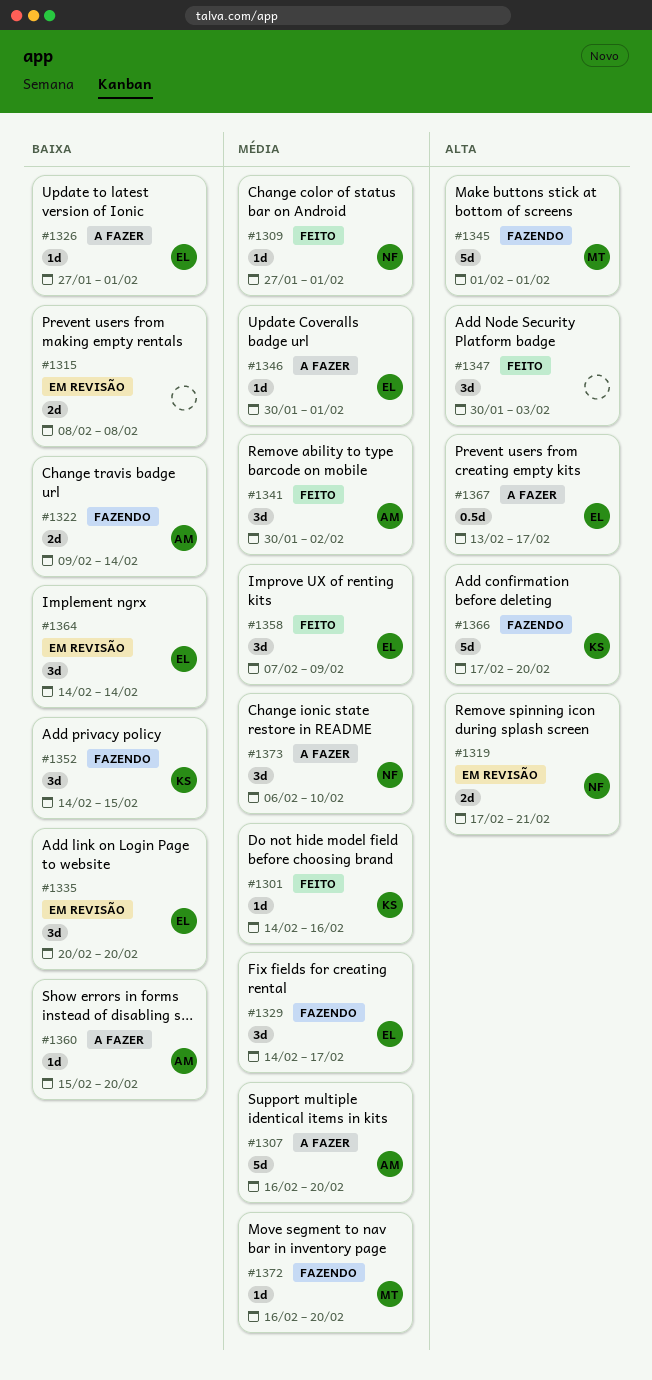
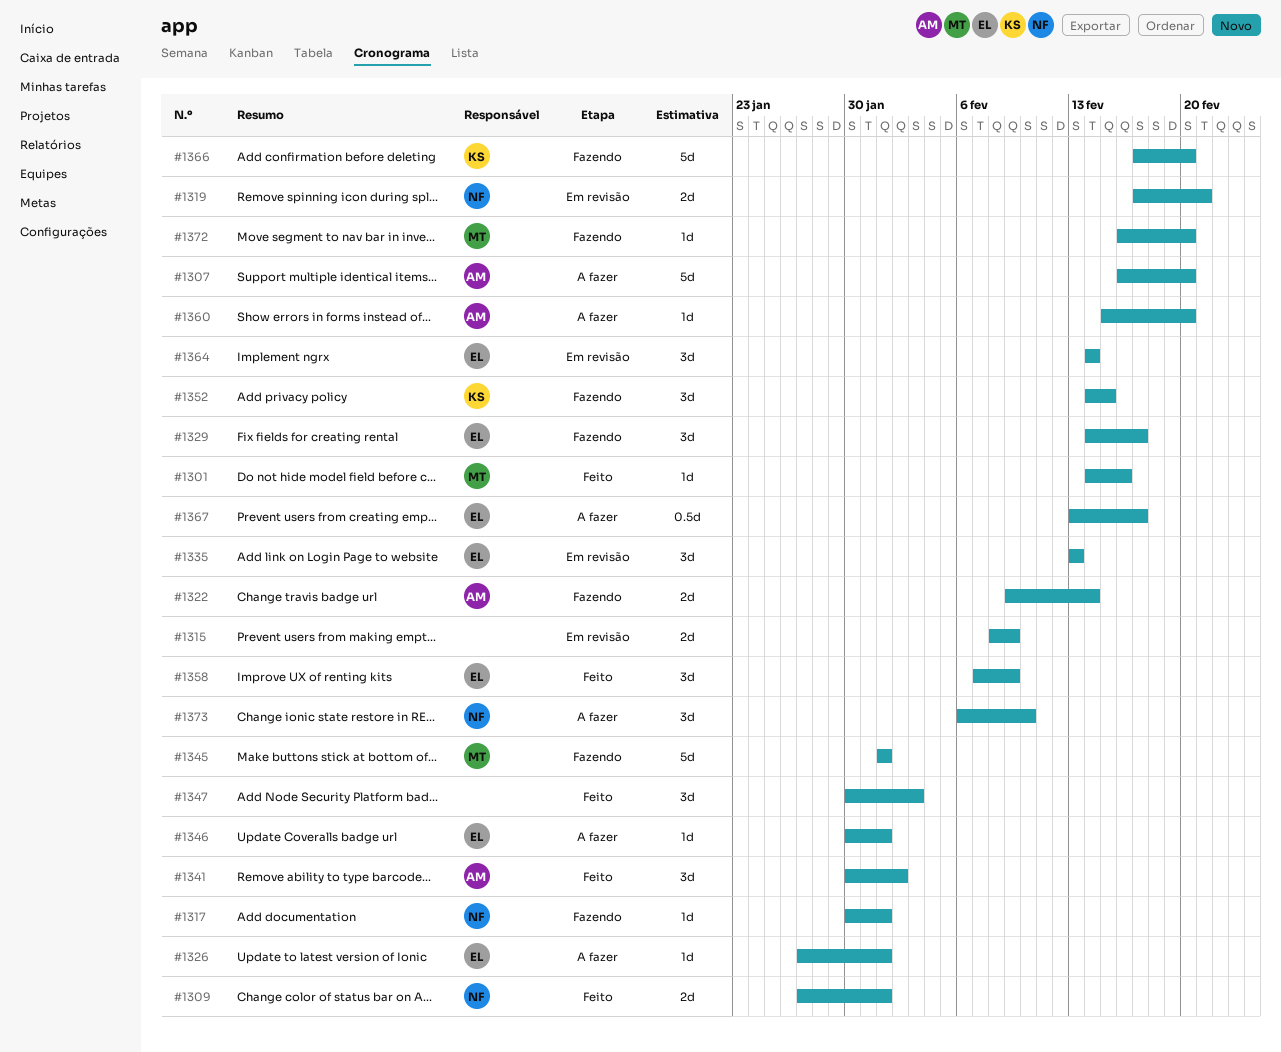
#1301, owner: KS -> MT
#1309, estimate: 1d -> 2d
#1315, due: Feb 8 -> Feb 9
#1317: none -> present
#1335, start: Feb 20 -> Feb 13
#1335, due: Feb 20 -> Feb 13

